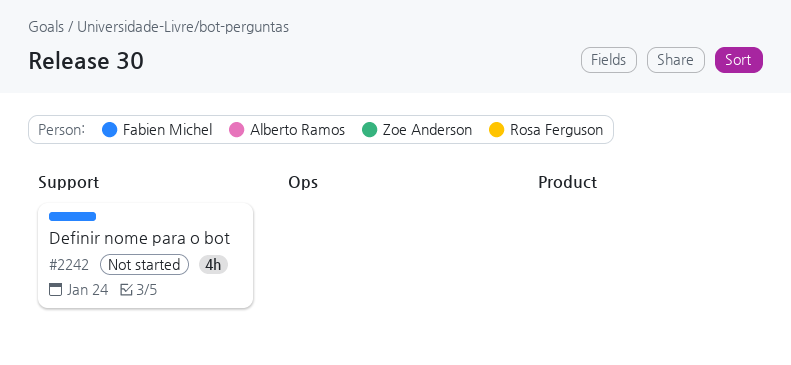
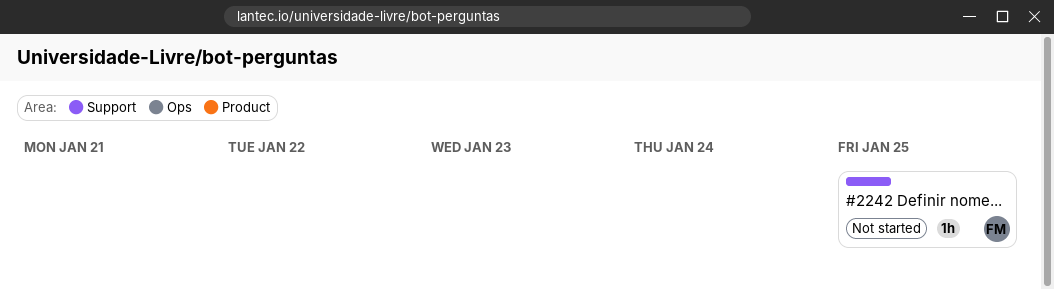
#2242, estimate: 4h -> 1h
#2242, due: Jan 24 -> Jan 25

